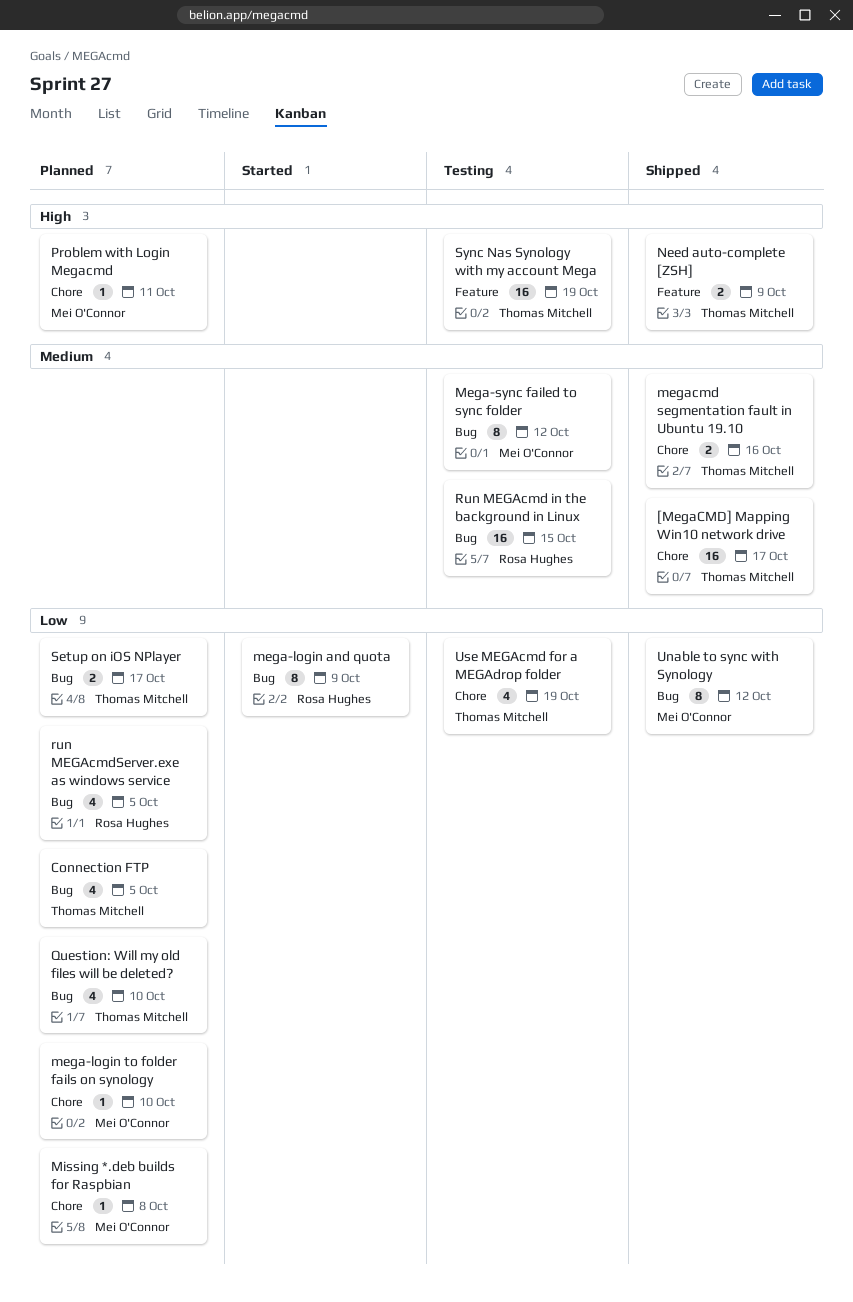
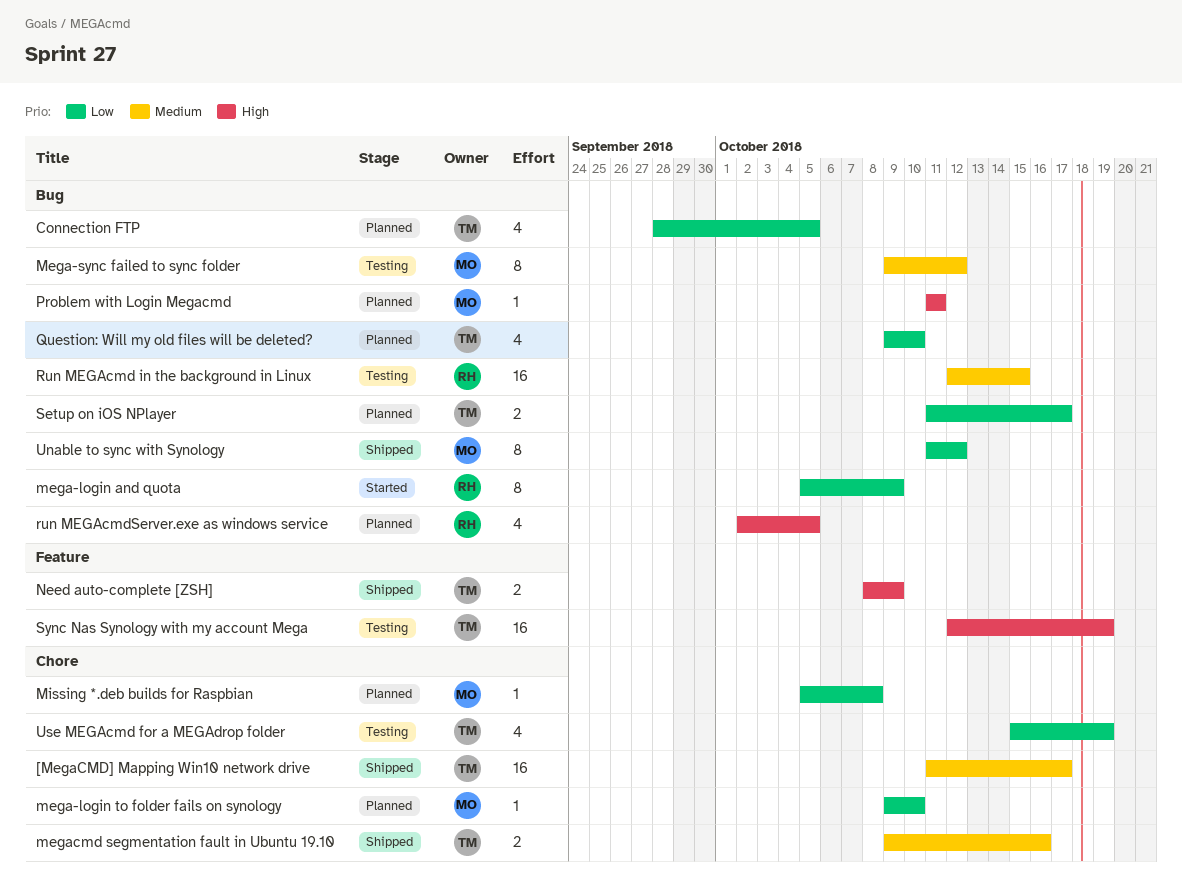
Problem with Login Megacmd, label: Chore -> Bug
run MEGAcmdServer.exe as windows service, priority: Low -> High

